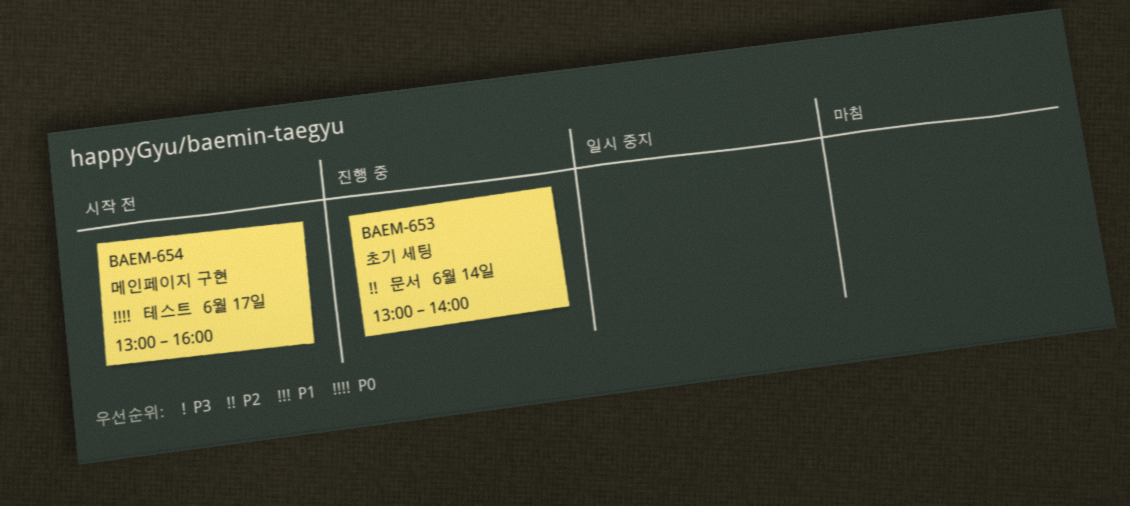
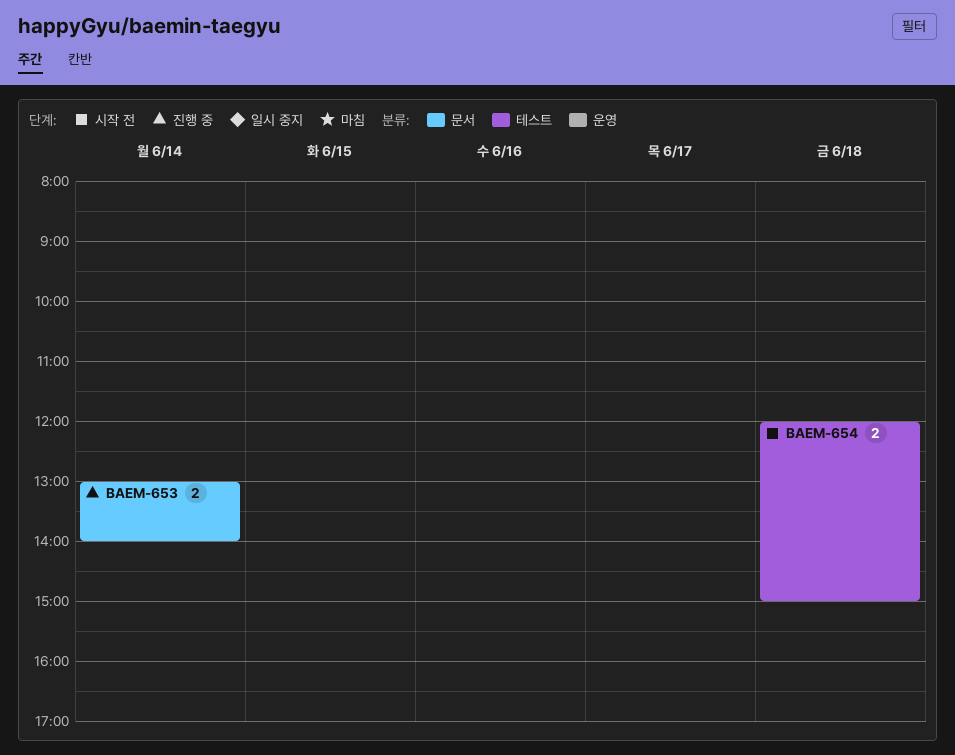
BAEM-654, day: Jun 17 -> Jun 18
BAEM-654, begins: 13:00 -> 12:00
BAEM-654, ends: 16:00 -> 15:00

